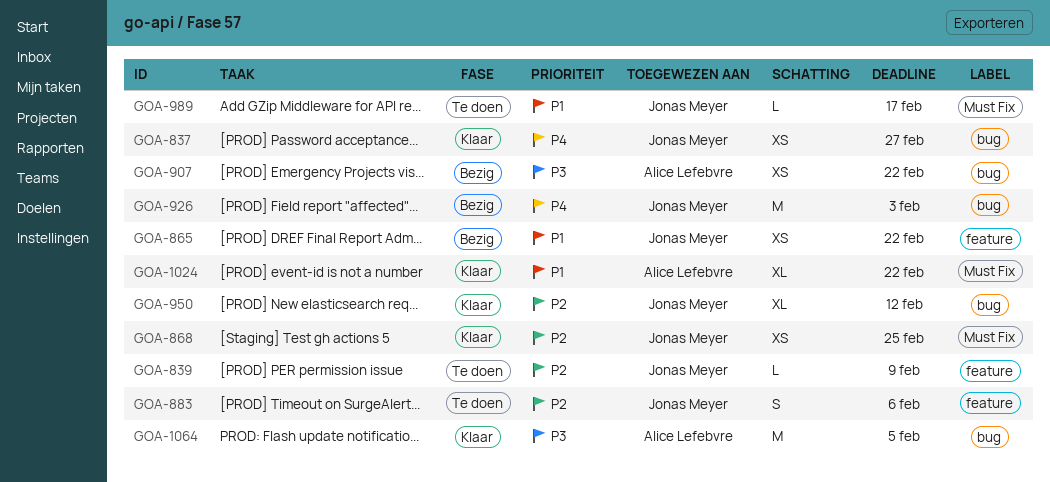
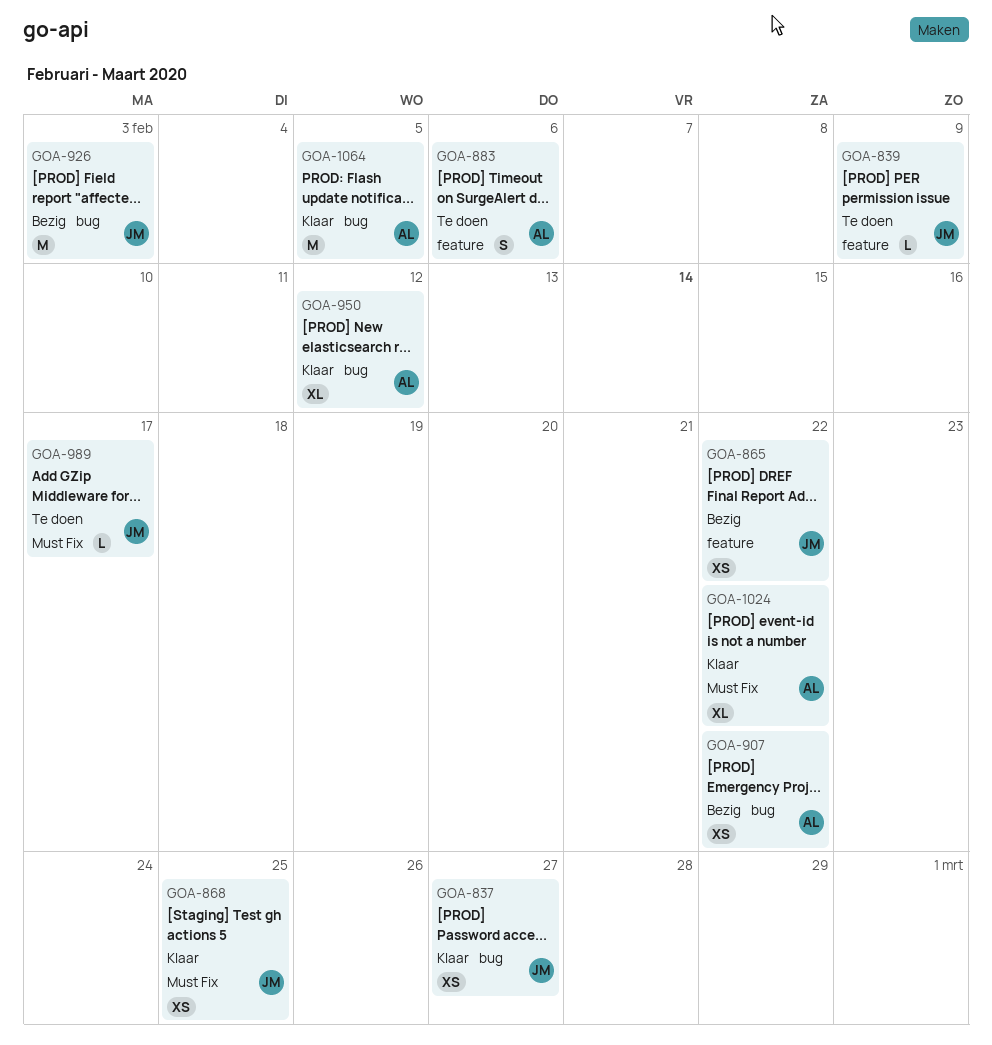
GOA-883, owner: Jonas Meyer -> Alice Lefebvre
GOA-950, owner: Jonas Meyer -> Alice Lefebvre

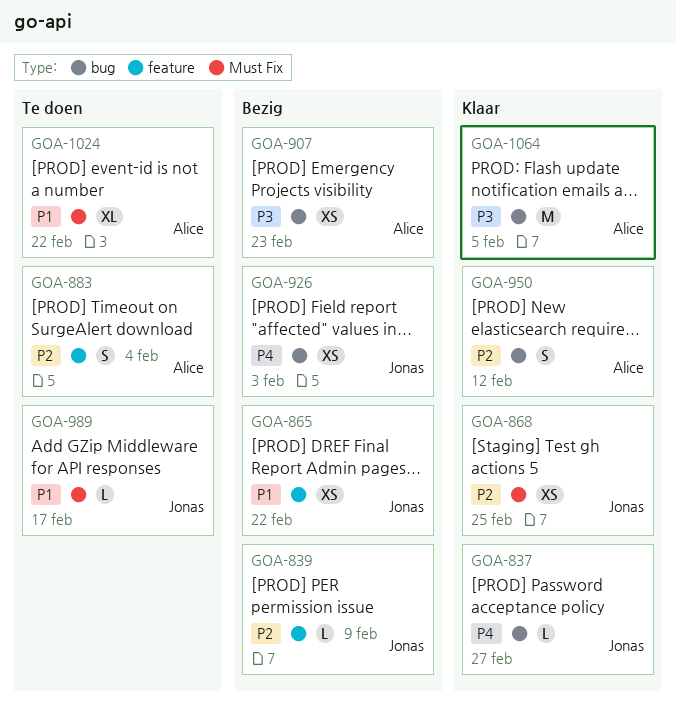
GOA-837, estimate: XS -> L
GOA-839, status: Te doen -> Bezig
GOA-883, due: Feb 6 -> Feb 4
GOA-907, due: Feb 22 -> Feb 23
GOA-926, estimate: M -> XS
GOA-950, estimate: XL -> S
GOA-1024, status: Klaar -> Te doen

